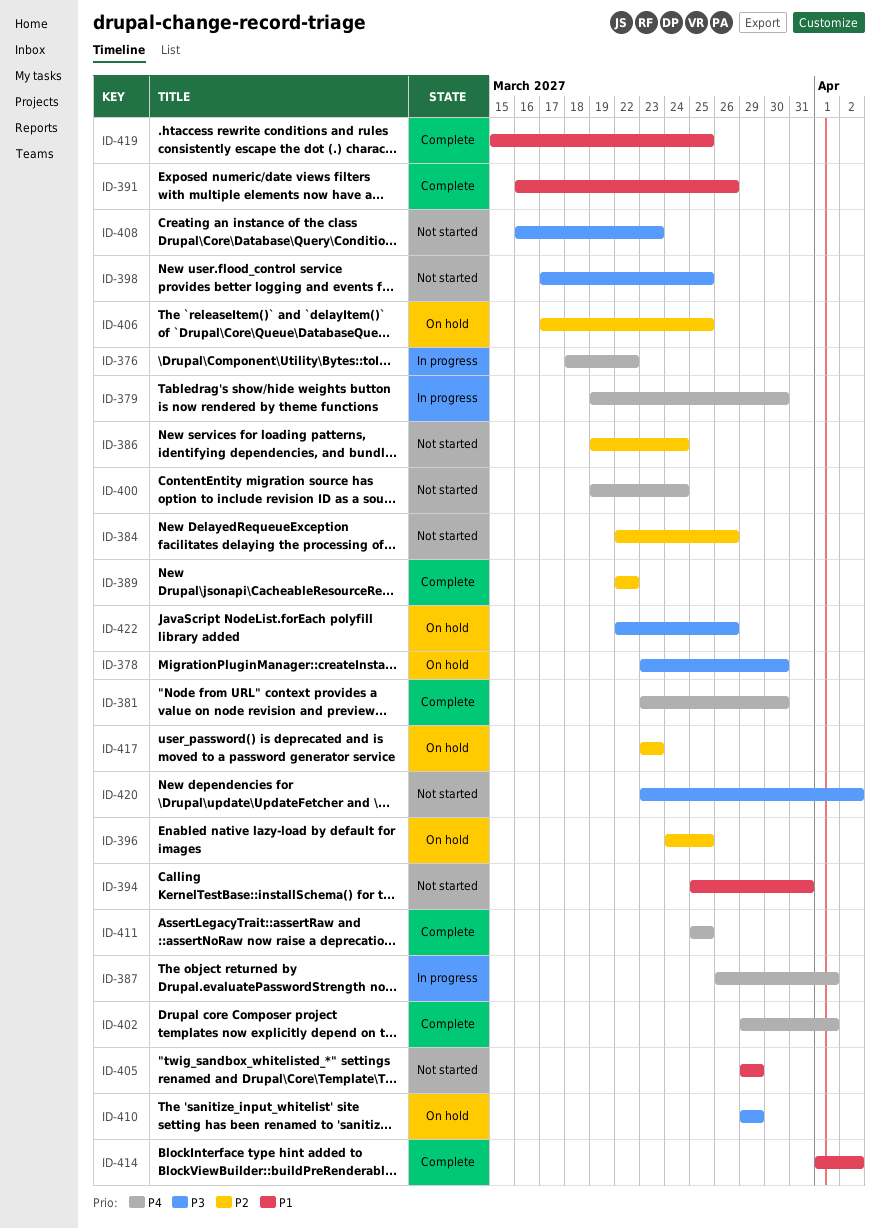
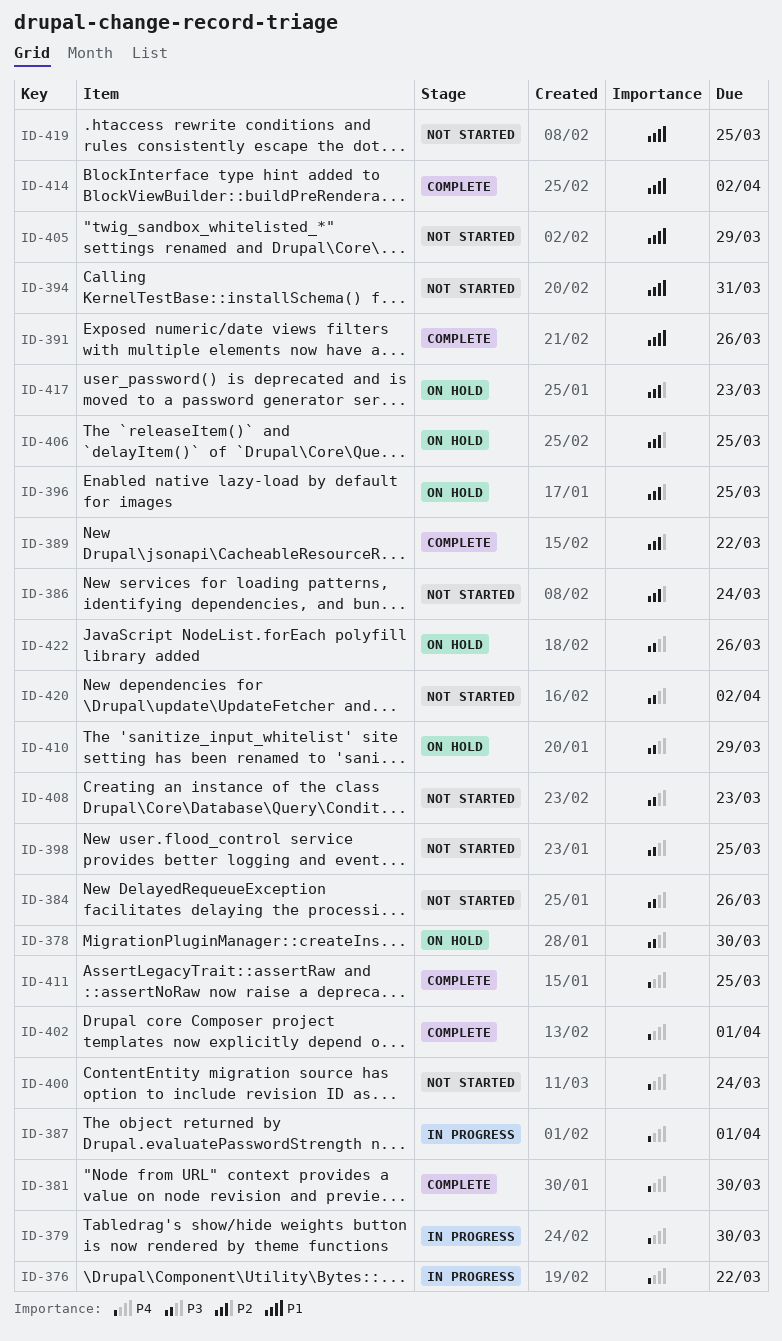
ID-384, priority: P2 -> P3
ID-419, status: Complete -> Not started

